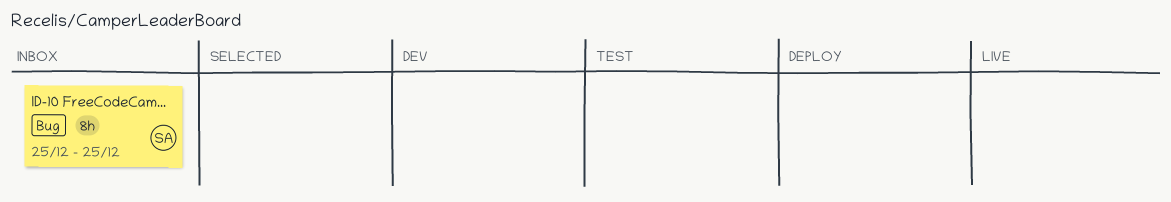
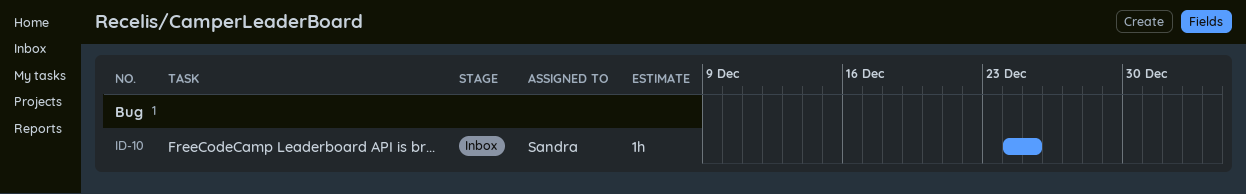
ID-10, estimate: 8h -> 1h
ID-10, start: Dec 25 -> Dec 24

